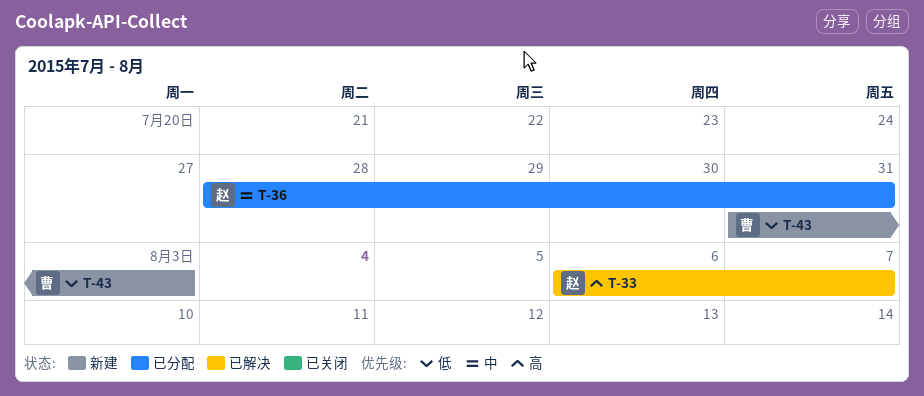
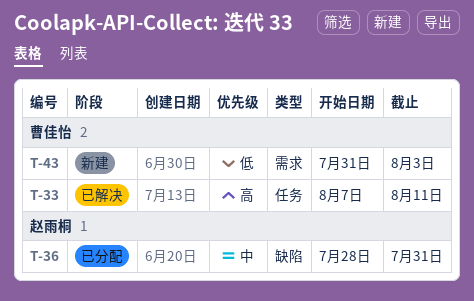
T-33, owner: 赵雨桐 -> 曹佳怡
T-33, start: Aug 6 -> Aug 7
T-33, due: Aug 7 -> Aug 11

